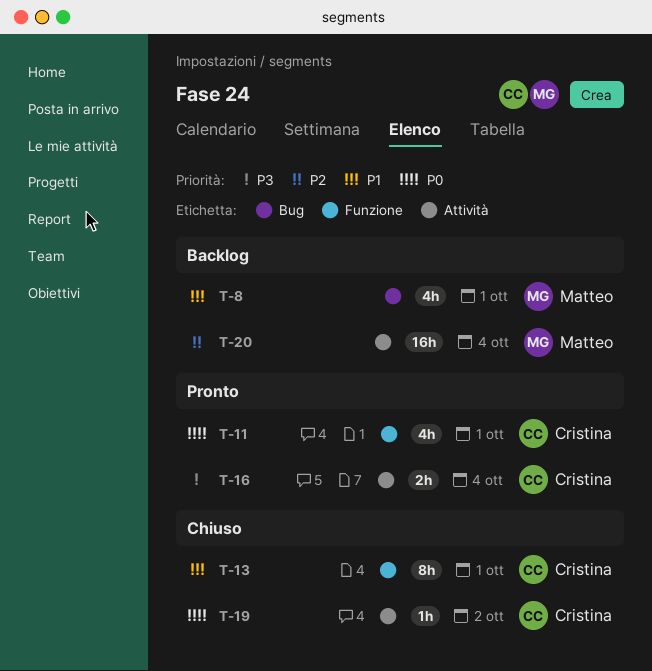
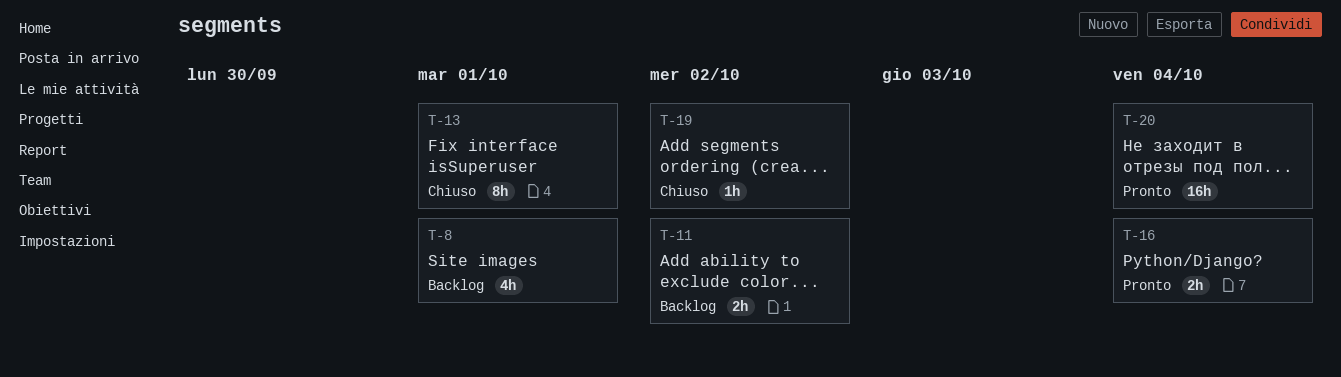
T-11, status: Pronto -> Backlog
T-11, estimate: 4h -> 2h
T-11, due: Oct 1 -> Oct 2
T-20, status: Backlog -> Pronto

